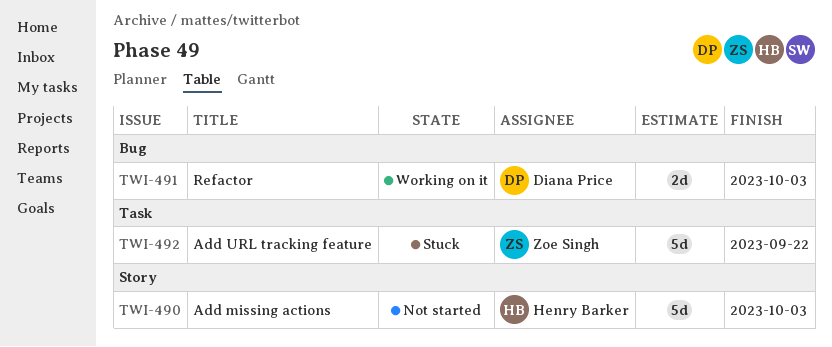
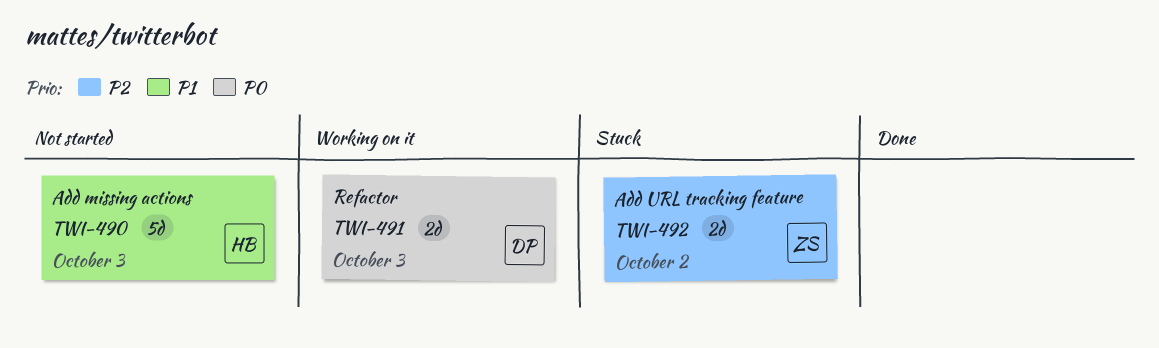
TWI-492, estimate: 5d -> 2d
TWI-492, due: Sep 22 -> Oct 2

